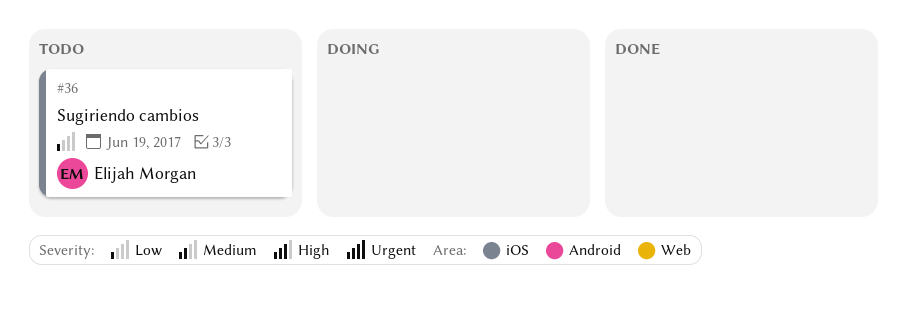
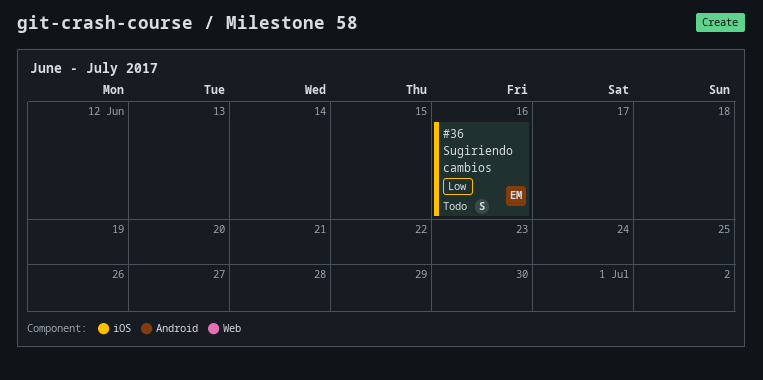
#36, due: Jun 19 -> Jun 16

